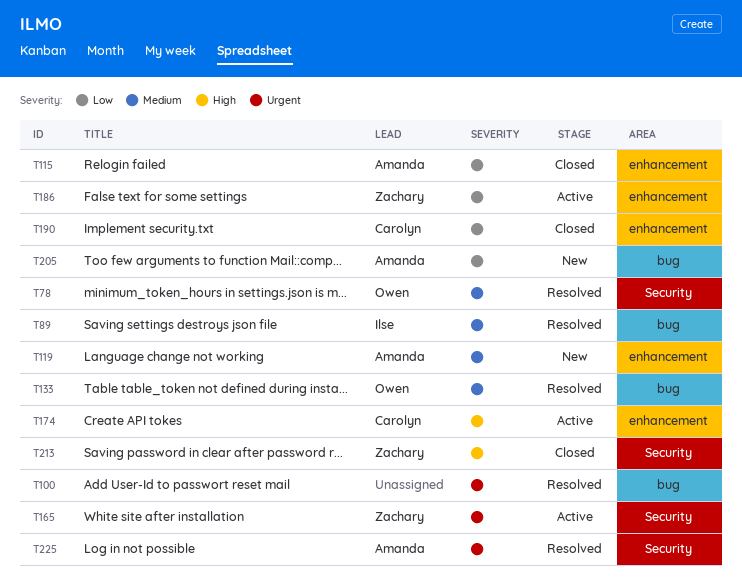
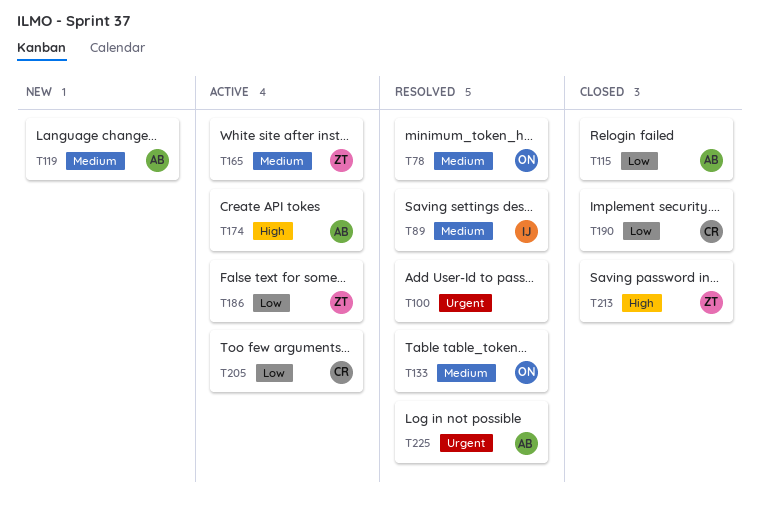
T165, priority: Urgent -> Medium
T174, owner: Carolyn -> Amanda
T205, status: New -> Active
T205, owner: Amanda -> Carolyn

